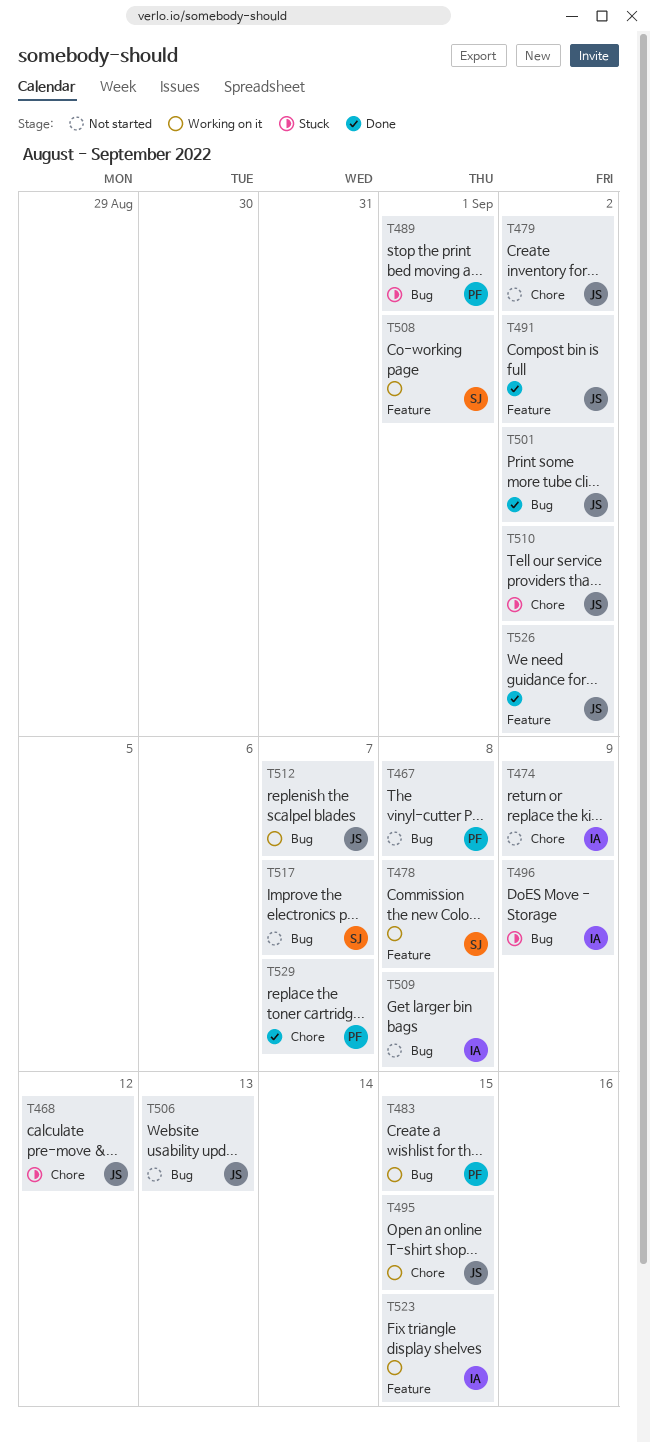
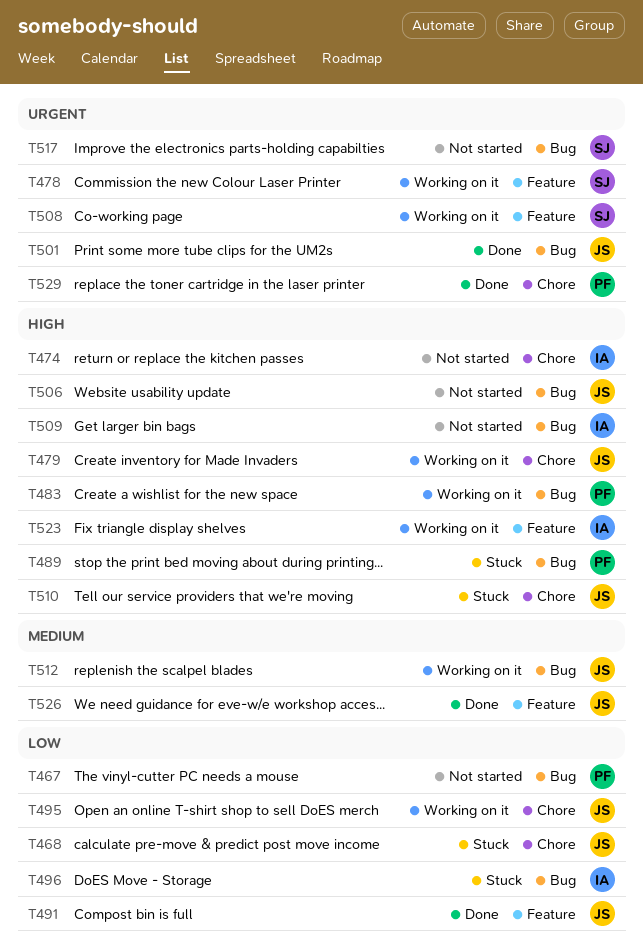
T479, status: Not started -> Working on it

